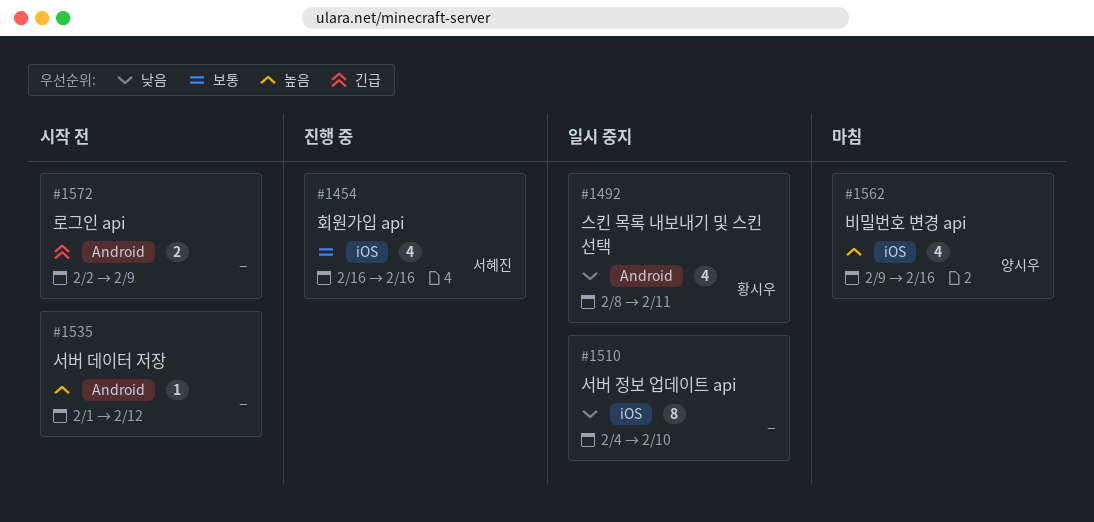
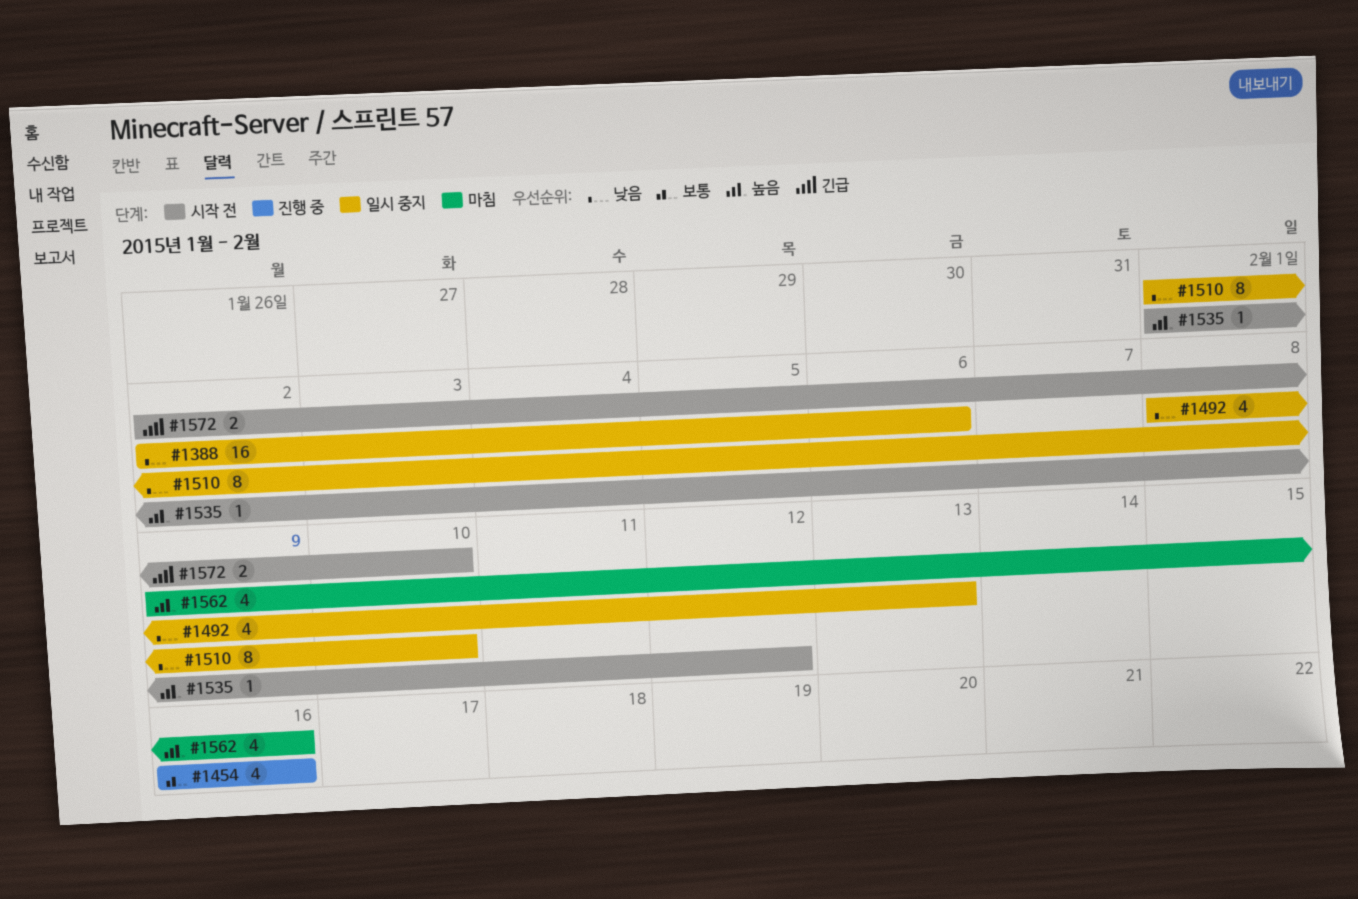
#1388: none -> present
#1492, due: Feb 11 -> Feb 13
#1510, start: Feb 4 -> Feb 1
#1572, due: Feb 9 -> Feb 10

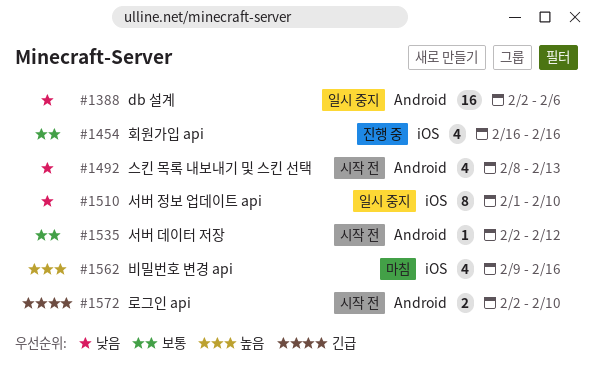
#1492, status: 일시 중지 -> 시작 전
#1535, priority: 높음 -> 보통
#1535, start: Feb 1 -> Feb 2

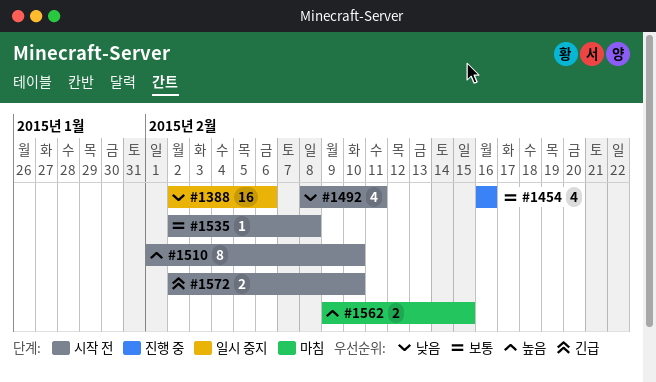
#1492, due: Feb 13 -> Feb 11
#1510, status: 일시 중지 -> 시작 전
#1510, priority: 낮음 -> 높음
#1535, due: Feb 12 -> Feb 8
#1562, estimate: 4 -> 2
#1562, due: Feb 16 -> Feb 15

